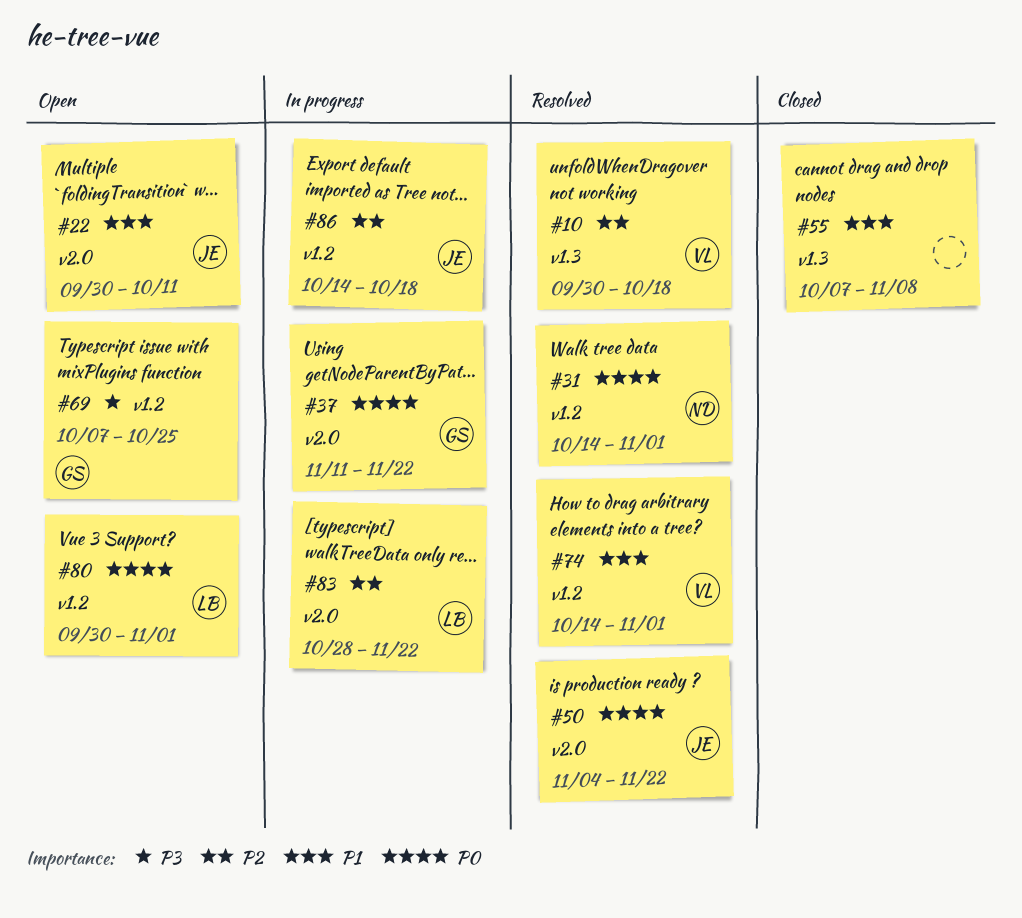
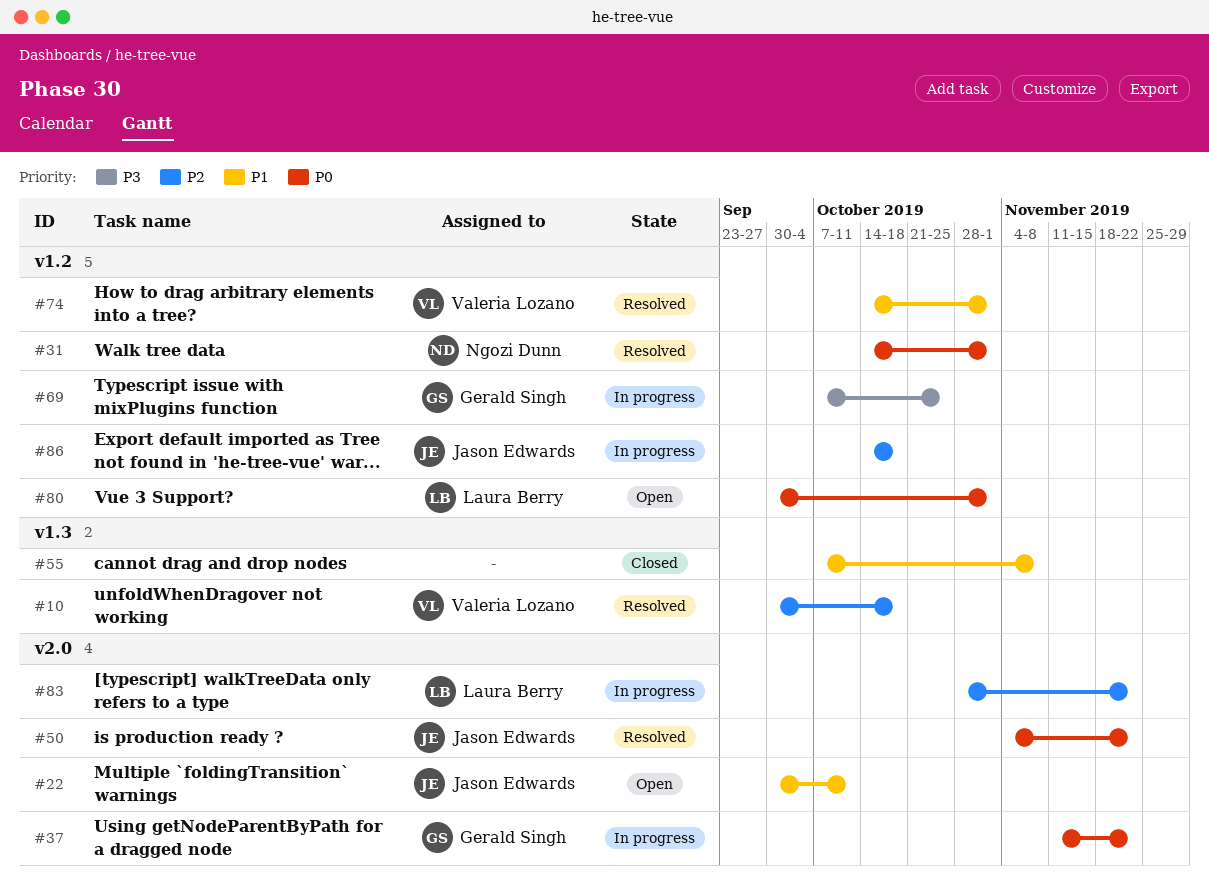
#69, status: Open -> In progress

